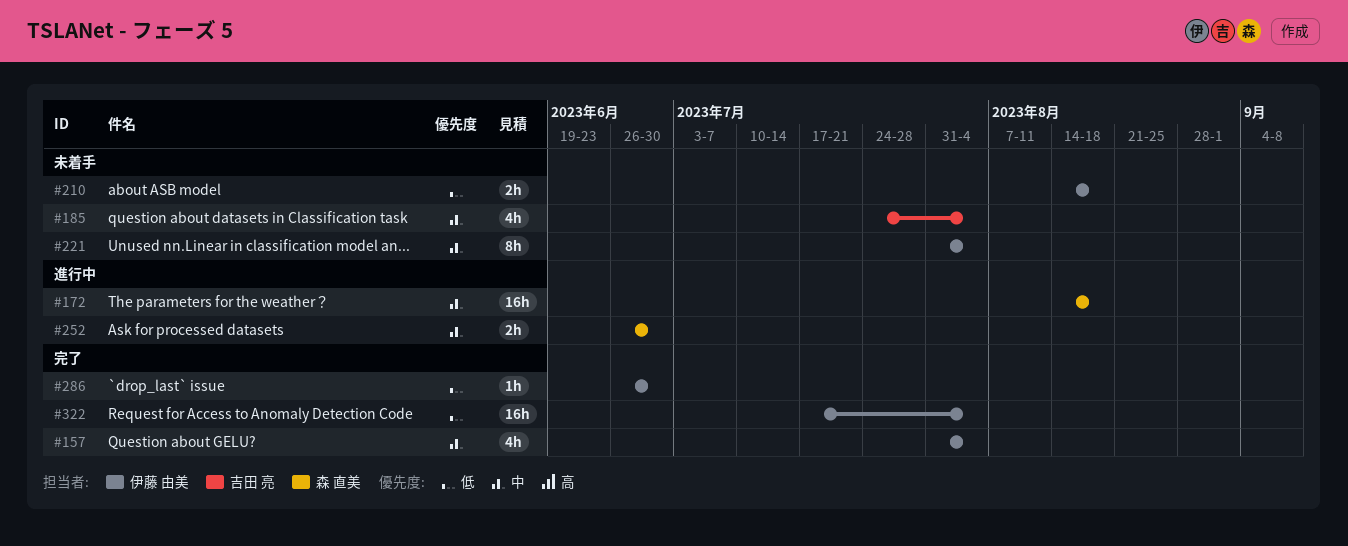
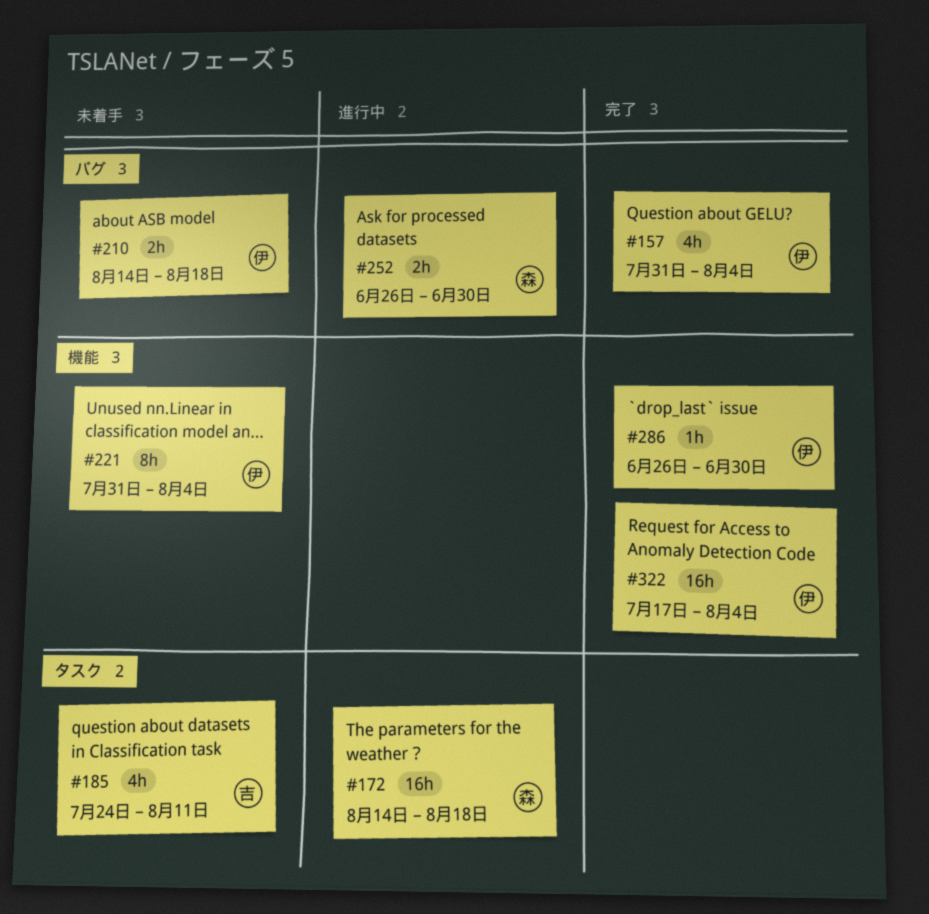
#185, due: Aug 4 -> Aug 11

